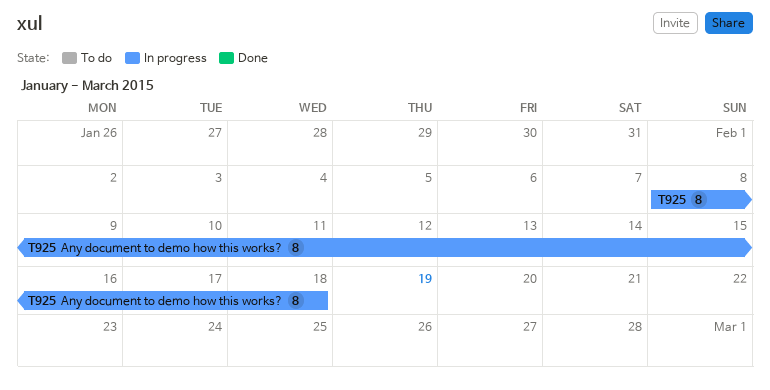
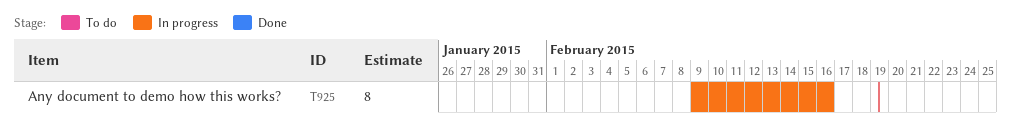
T925, start: Feb 8 -> Feb 9
T925, due: Feb 18 -> Feb 16

